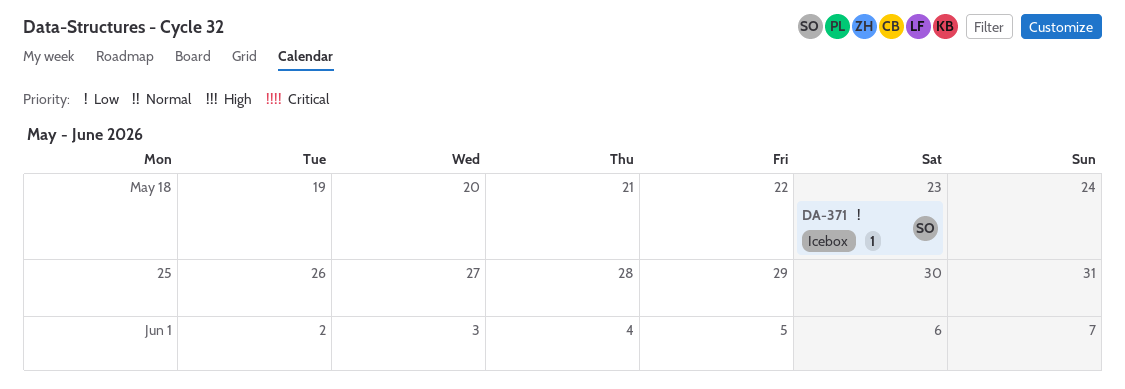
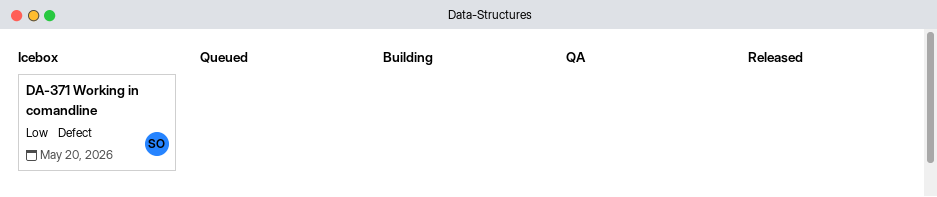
DA-371, due: May 23 -> May 20

